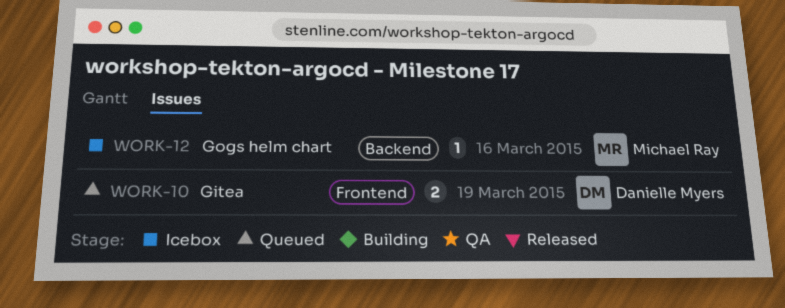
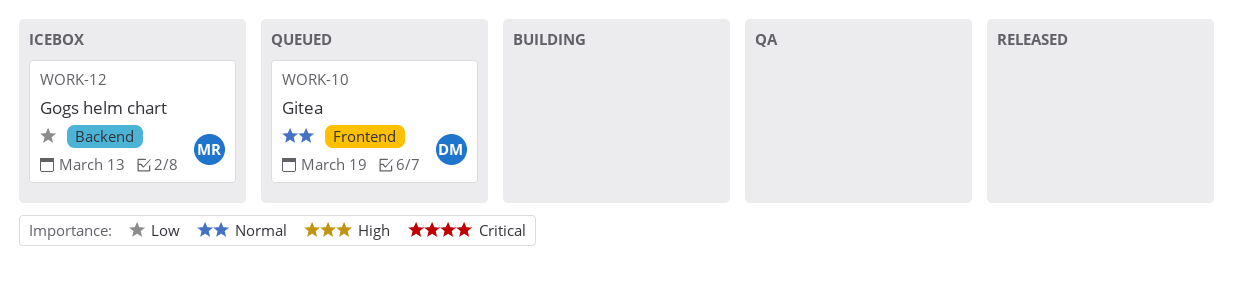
WORK-12, due: Mar 16 -> Mar 13

